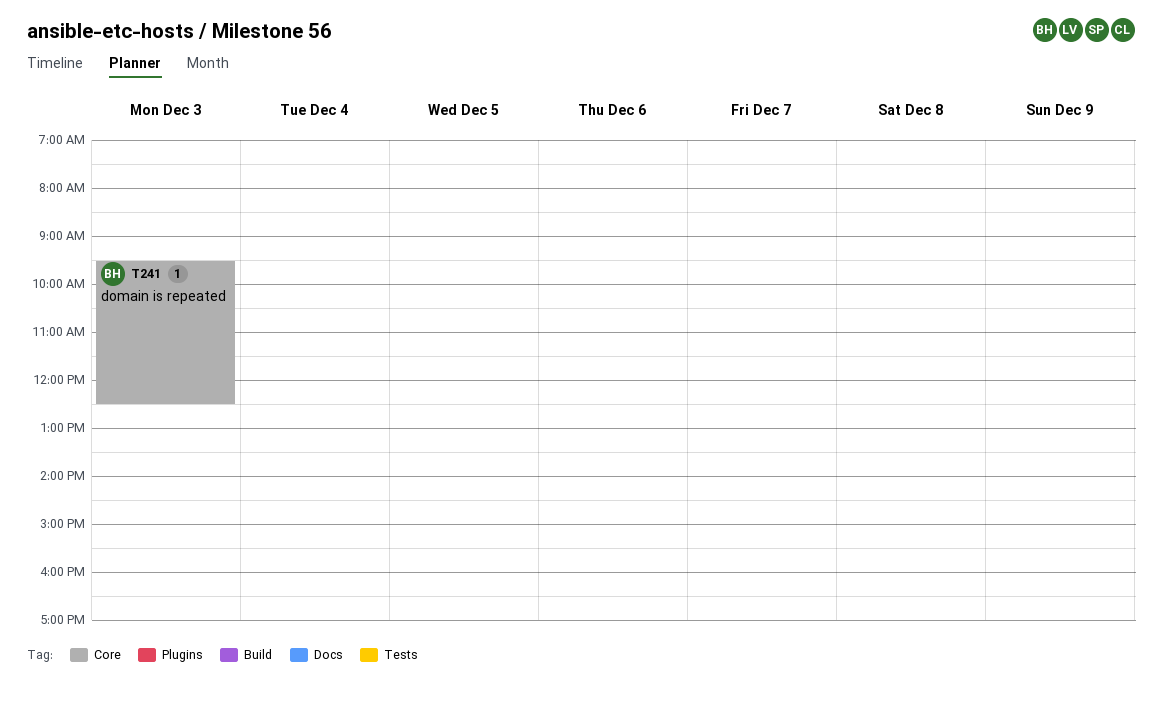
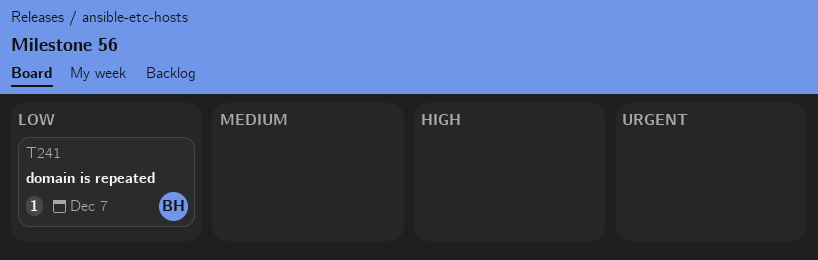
T241, day: Dec 3 -> Dec 7

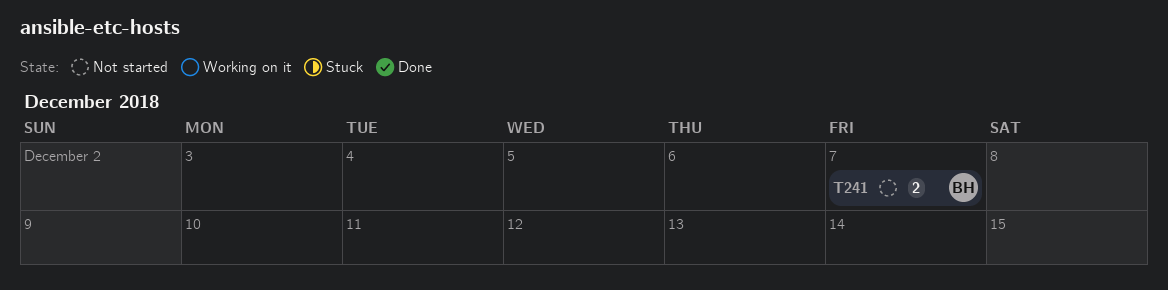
T241, estimate: 1 -> 2

